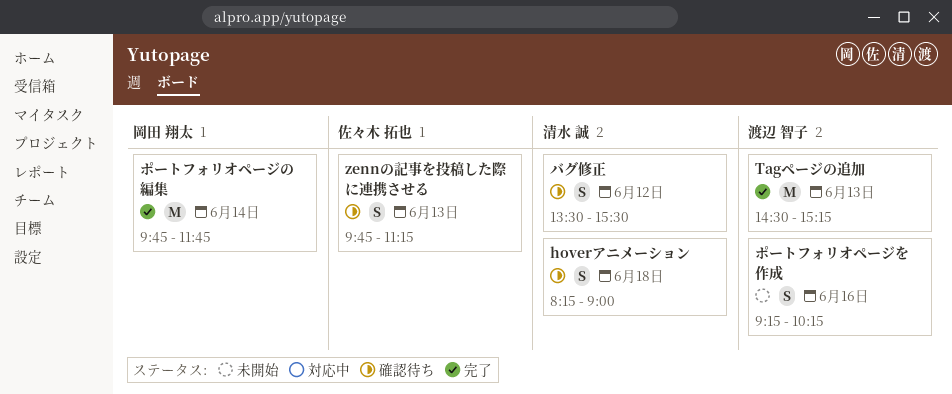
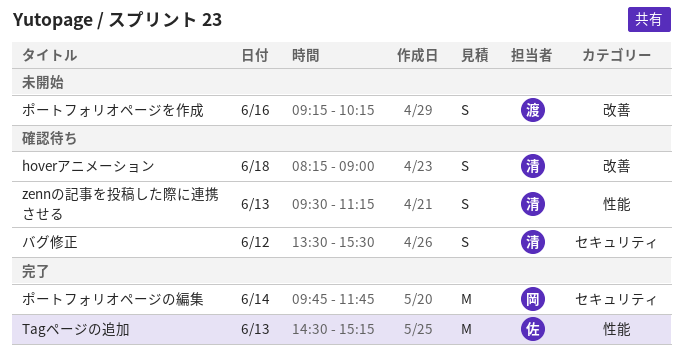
Tagページの追加, owner: 渡辺 智子 -> 佐々木 拓也
zennの記事を投稿した際に連携させる, owner: 佐々木 拓也 -> 清水 誠
zennの記事を投稿した際に連携させる, begins: 09:45 -> 09:30

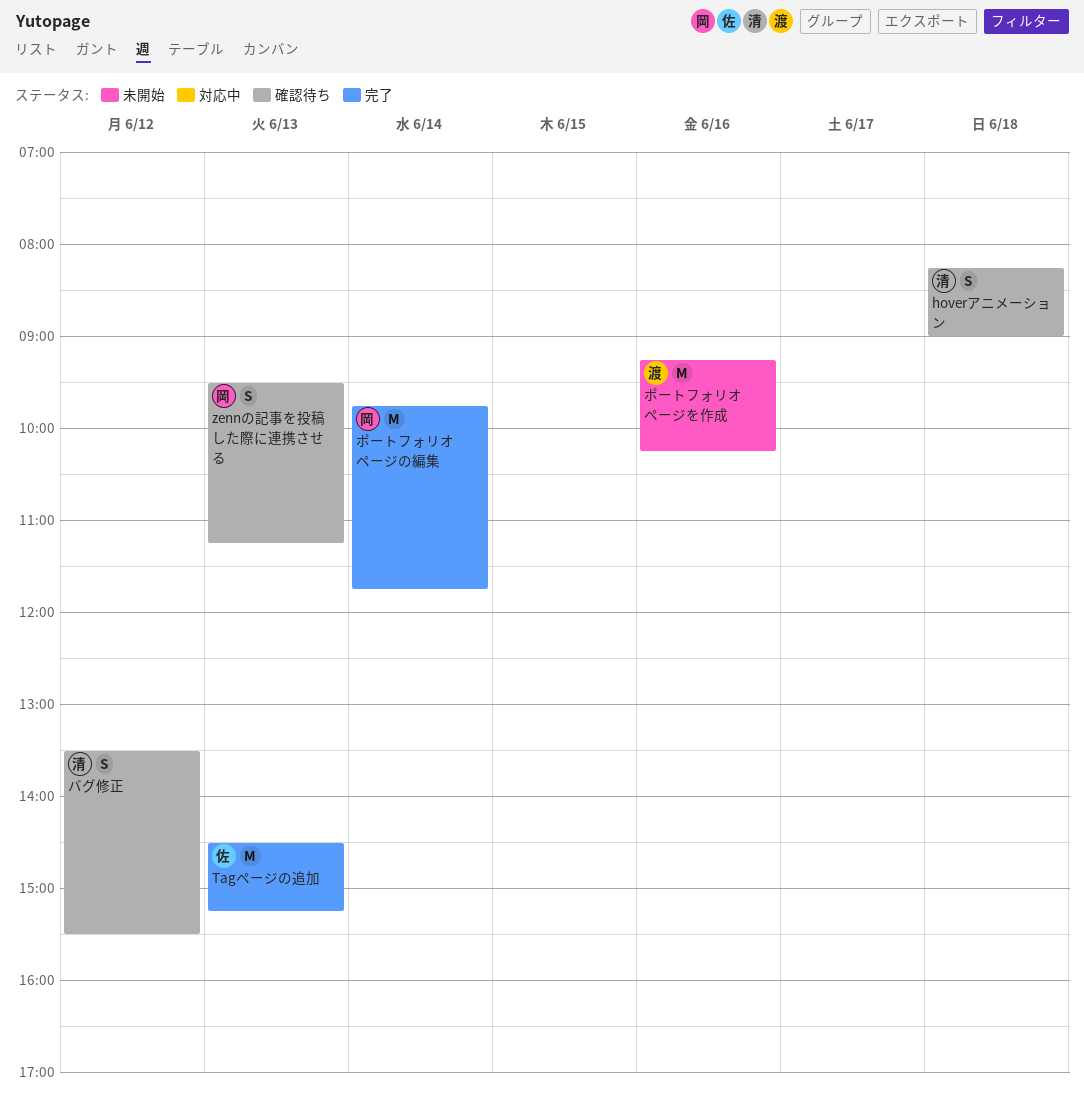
zennの記事を投稿した際に連携させる, owner: 清 -> 岡
ポートフォリオページを作成, estimate: S -> M

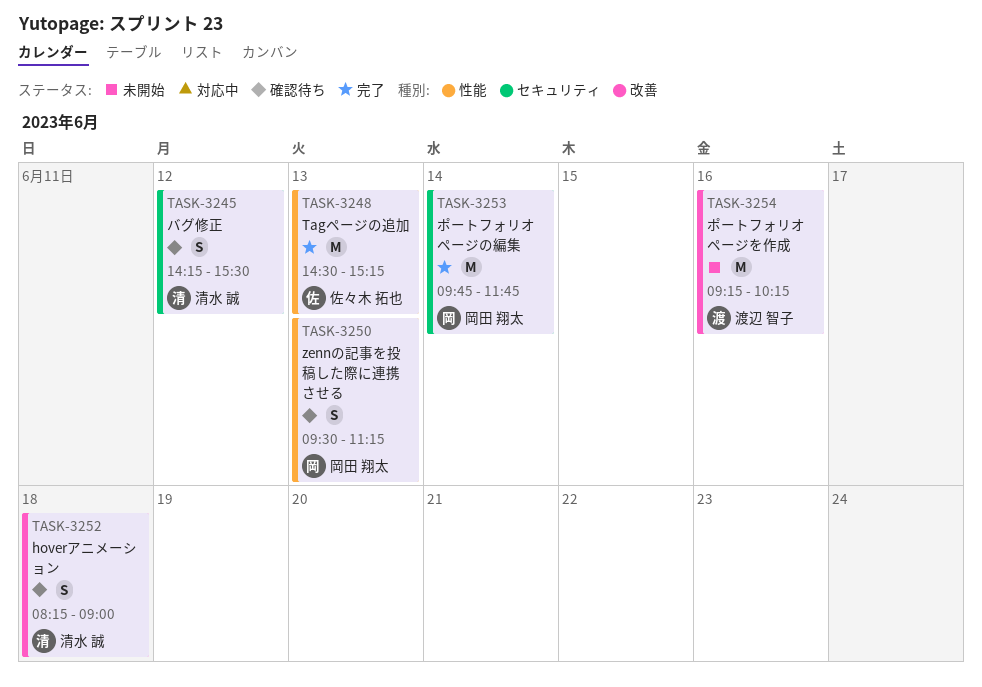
バグ修正, begins: 13:30 -> 14:15

